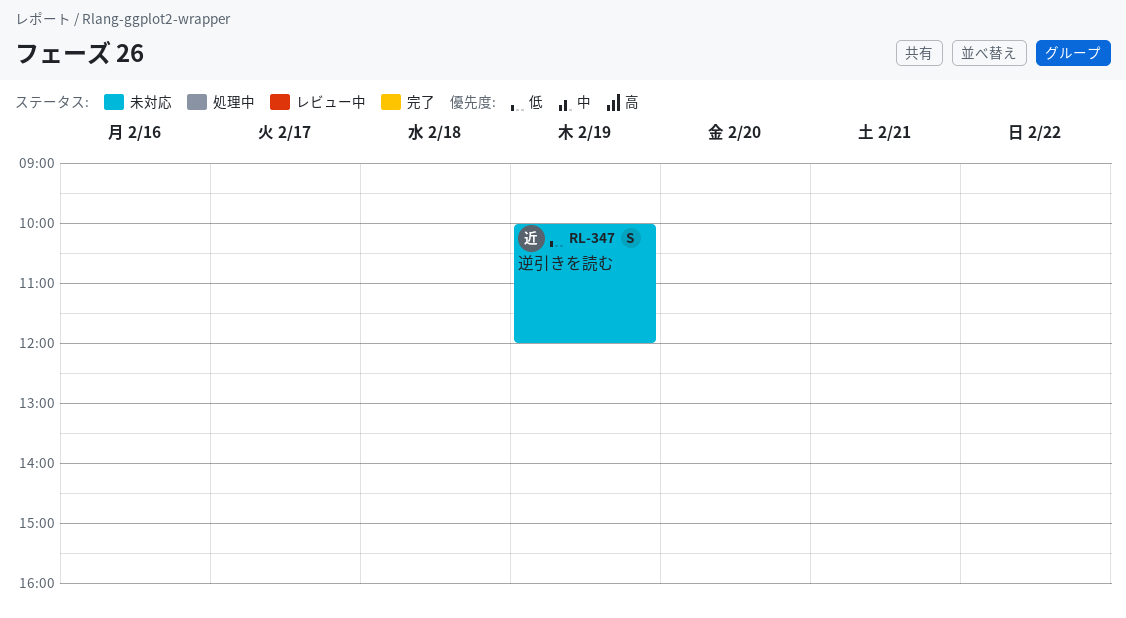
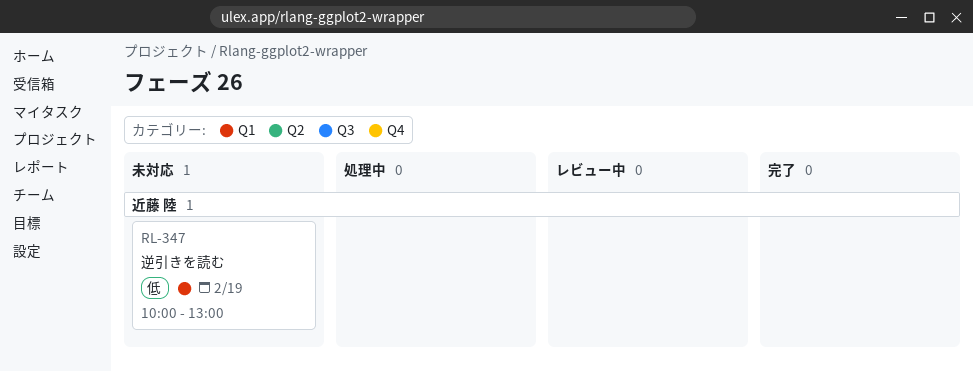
RL-347, ends: 12:00 -> 13:00

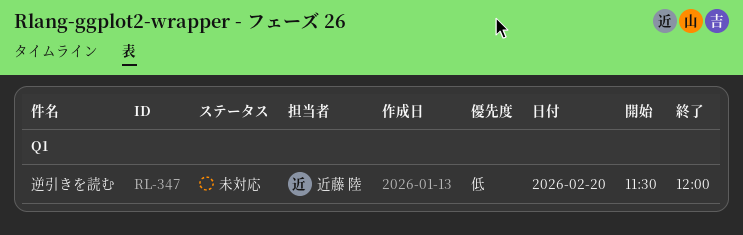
RL-347, day: Feb 19 -> Feb 20
RL-347, begins: 10:00 -> 11:30
RL-347, ends: 13:00 -> 12:00

